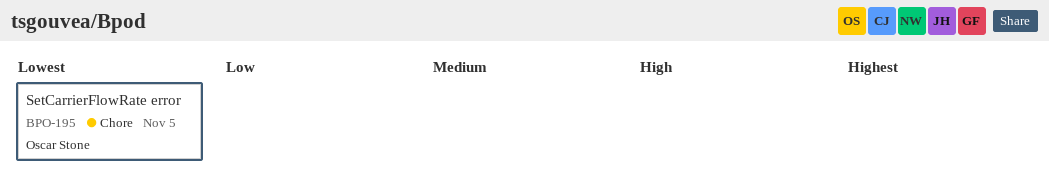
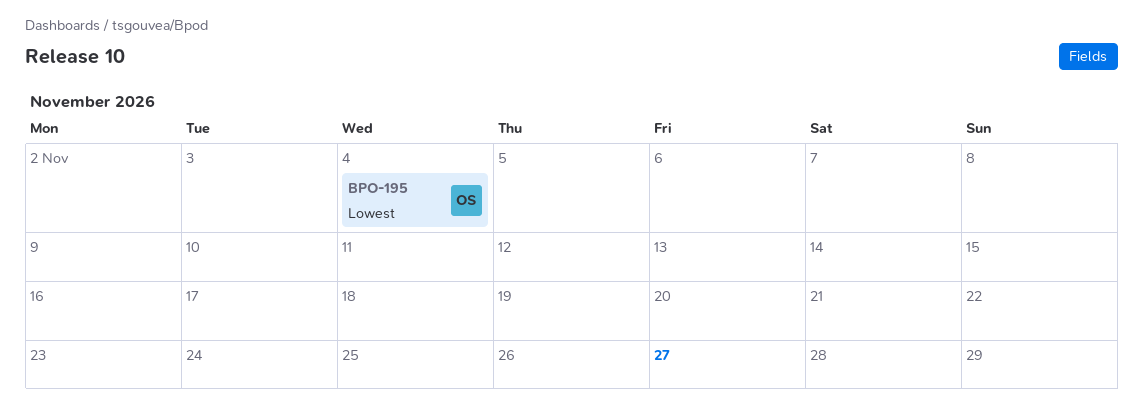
BPO-195, due: Nov 5 -> Nov 4

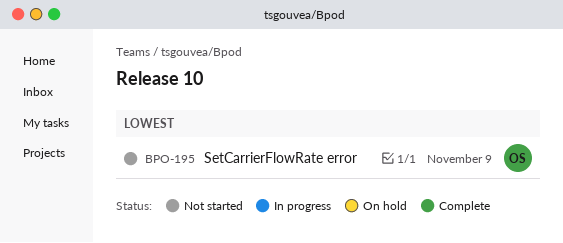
BPO-195, due: Nov 4 -> Nov 9

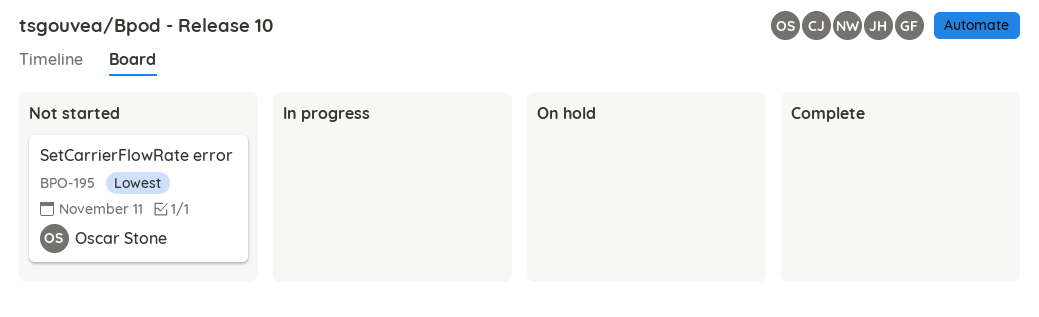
BPO-195, due: Nov 9 -> Nov 11

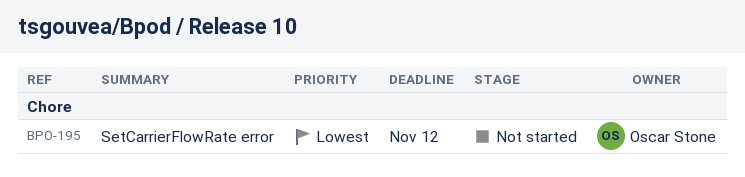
BPO-195, due: Nov 11 -> Nov 12

